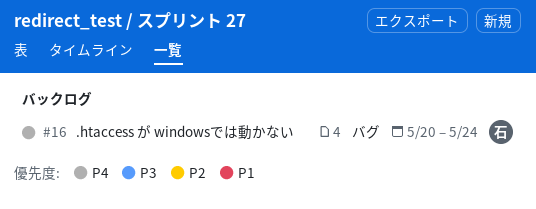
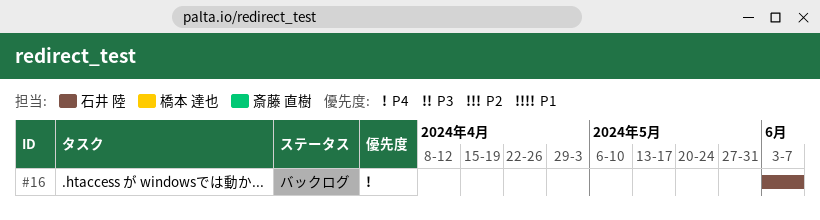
#16, start: May 20 -> Jun 3
#16, due: May 24 -> Jun 7

